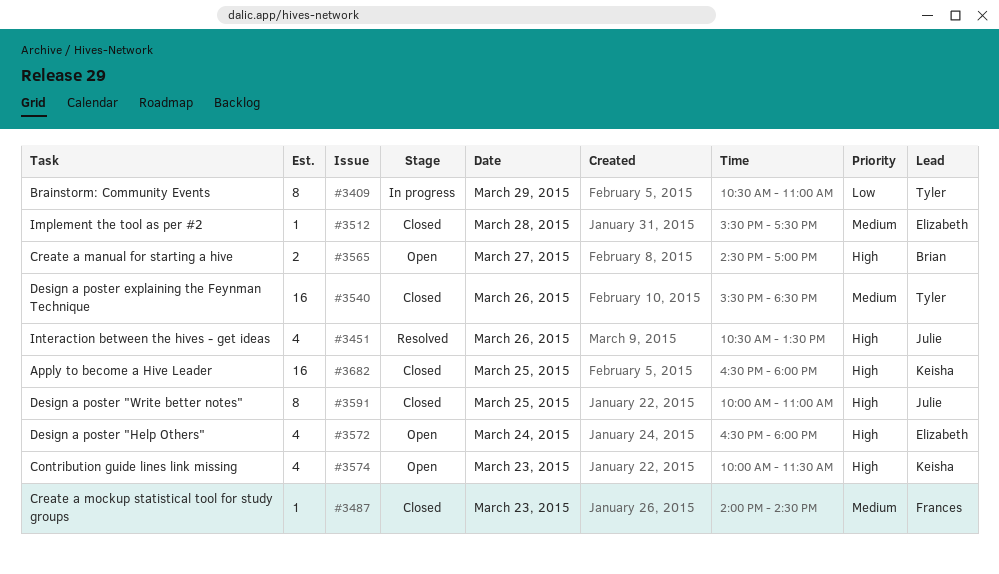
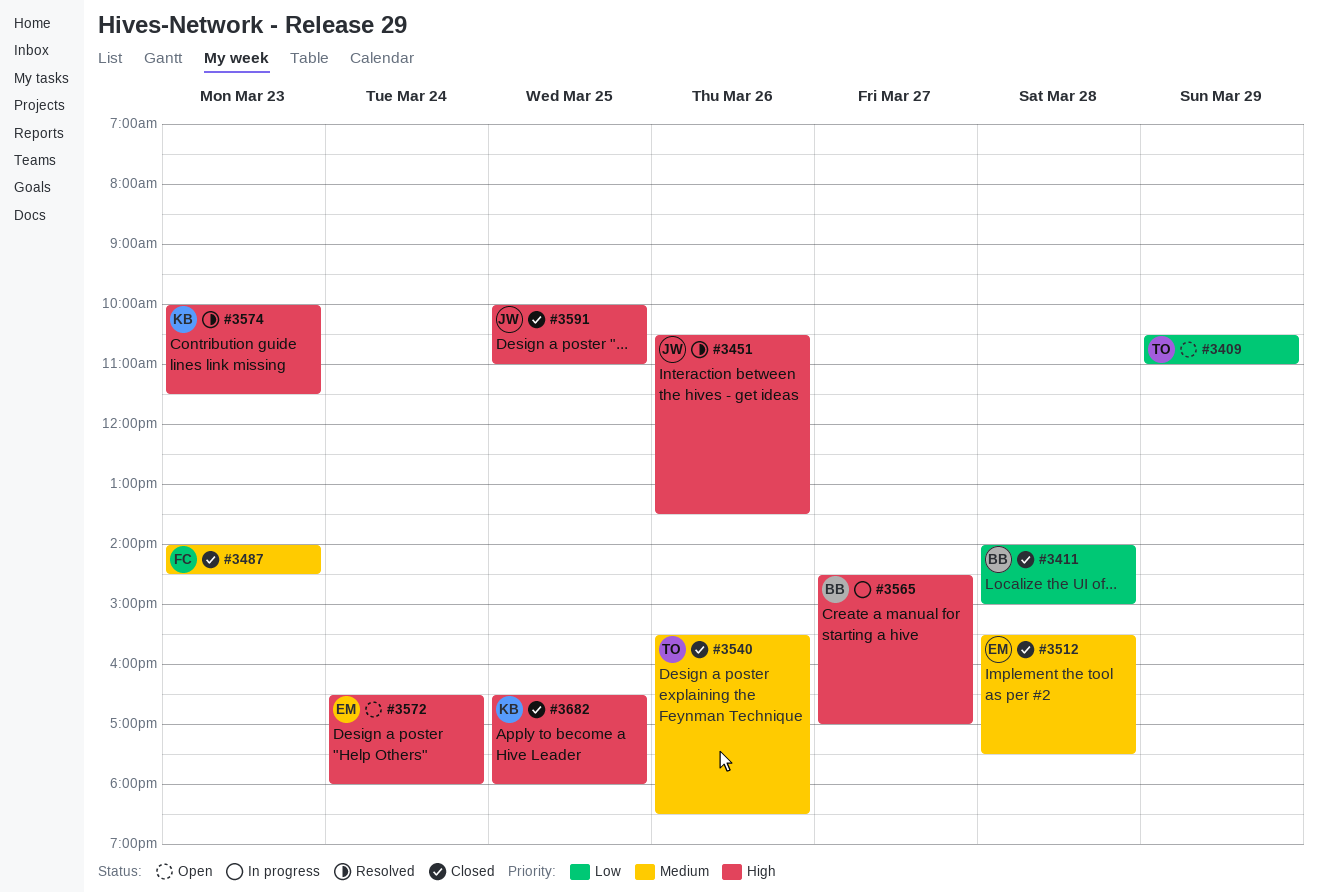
#3409, status: In progress -> Open
#3411: none -> present
#3565, status: Open -> In progress
#3574, status: Open -> Resolved

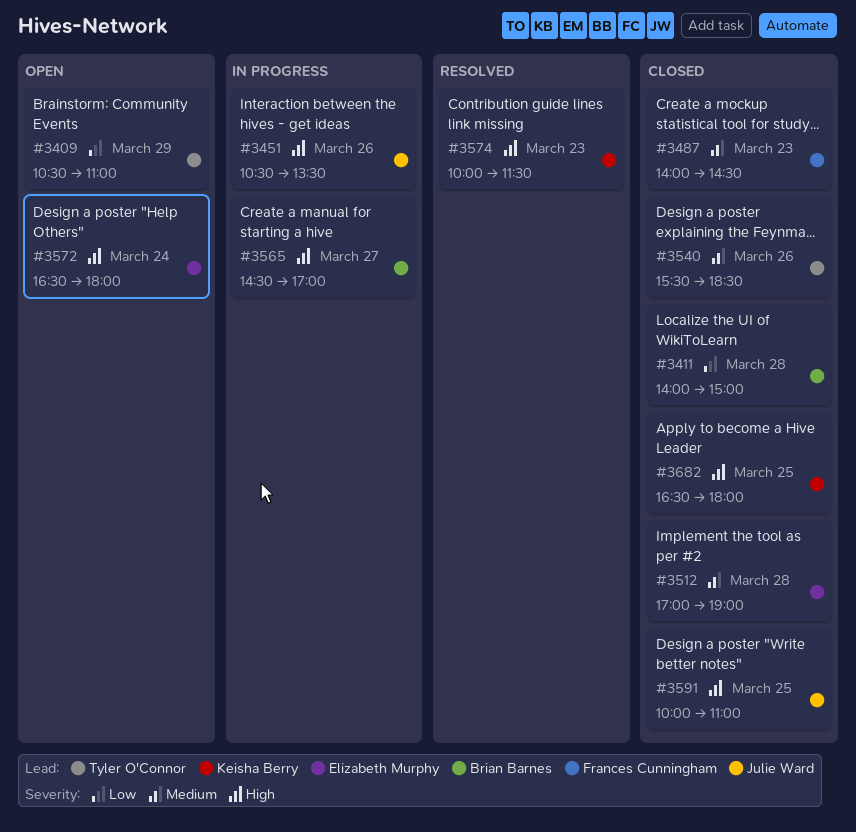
#3451, status: Resolved -> In progress
#3512, begins: 15:30 -> 17:00
#3512, ends: 17:30 -> 19:00

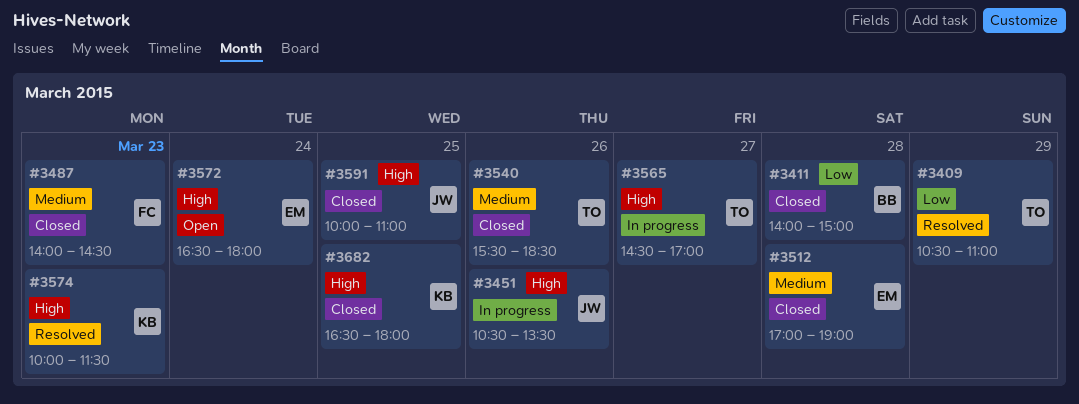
#3409, status: Open -> Resolved
#3565, owner: Brian Barnes -> Tyler O'Connor

